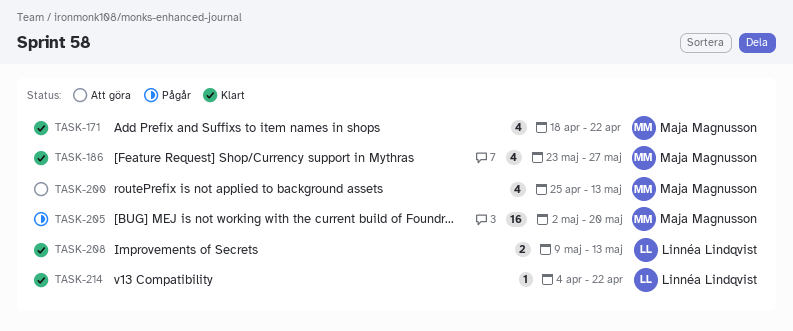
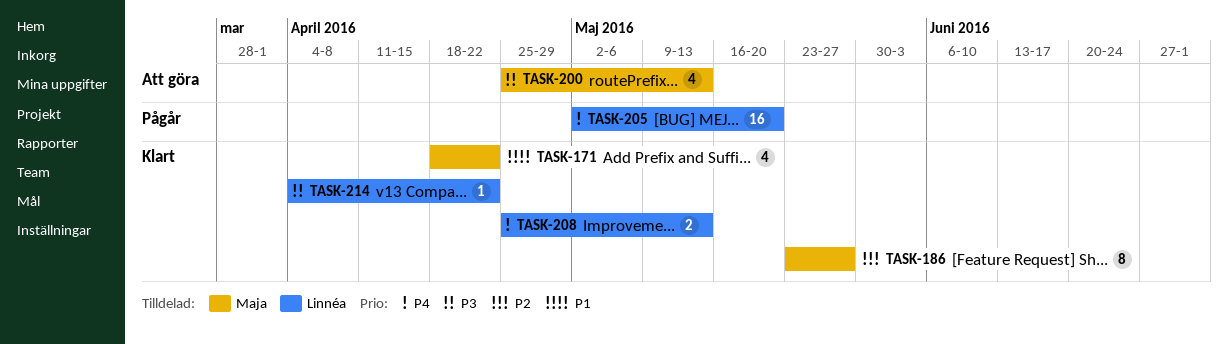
TASK-186, estimate: 4 -> 8
TASK-205, owner: Maja Magnusson -> Linnéa Lindqvist
TASK-208, start: May 9 -> Apr 25

